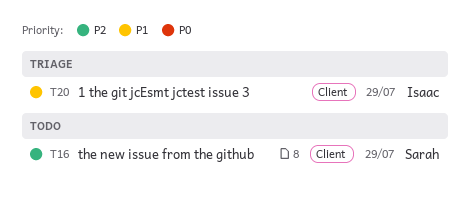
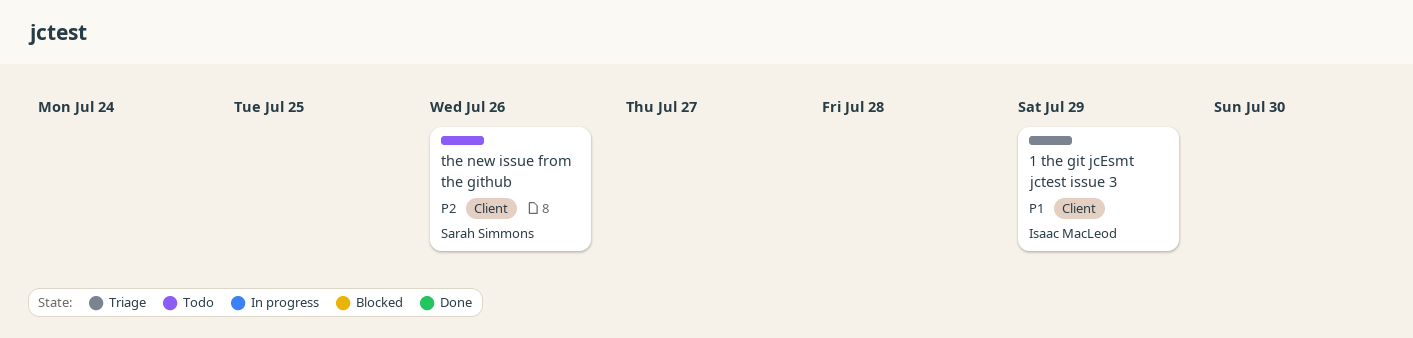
the new issue from the github, due: Jul 29 -> Jul 26

